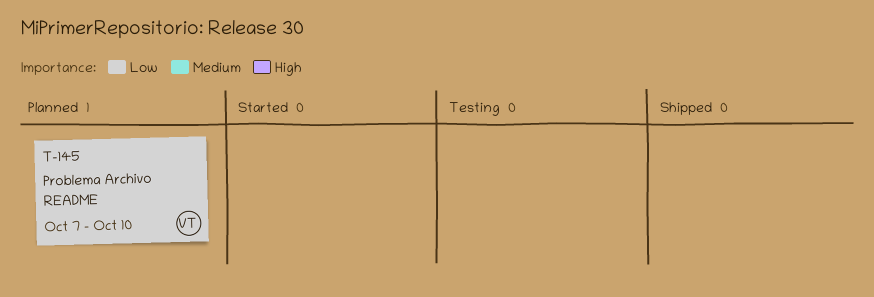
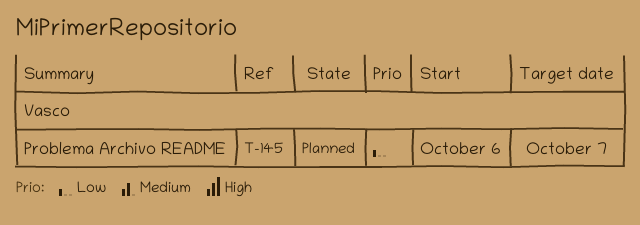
T-145, start: Oct 7 -> Oct 6
T-145, due: Oct 10 -> Oct 7

